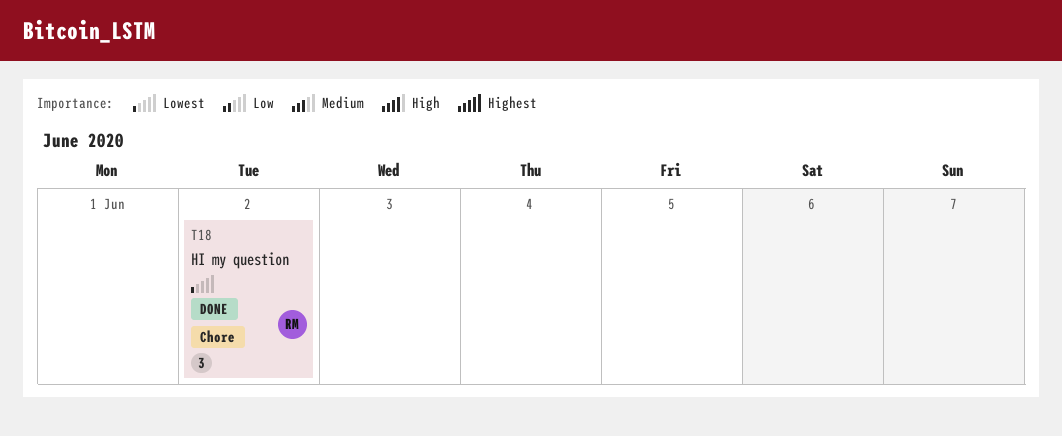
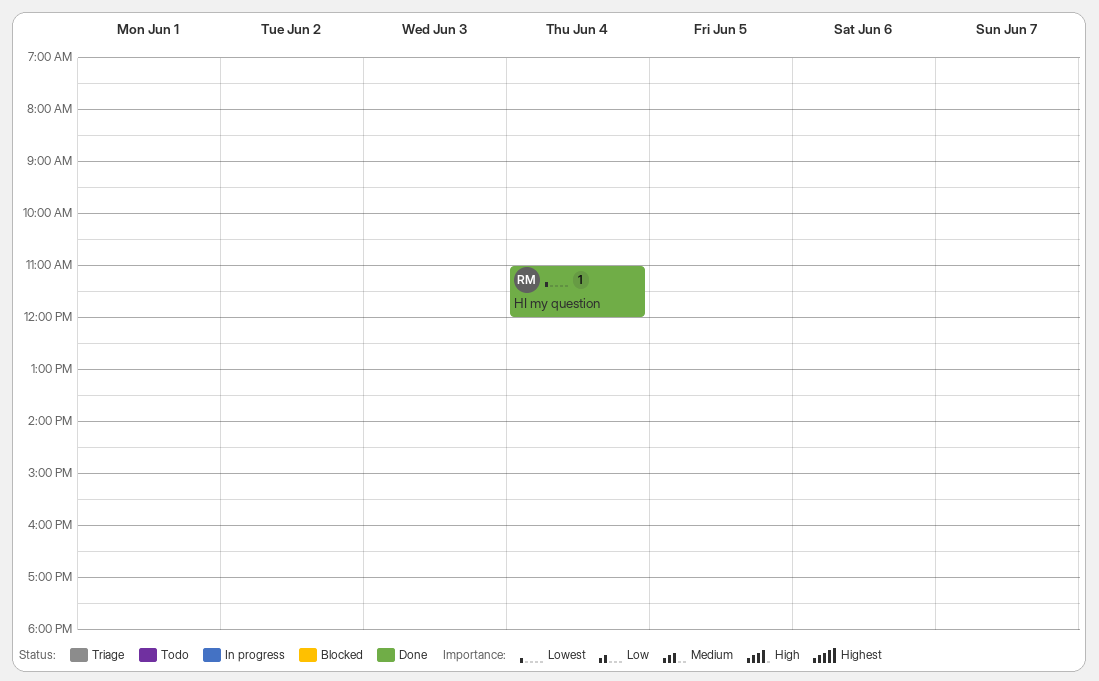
HI my question, estimate: 3 -> 1
HI my question, day: Jun 2 -> Jun 4

